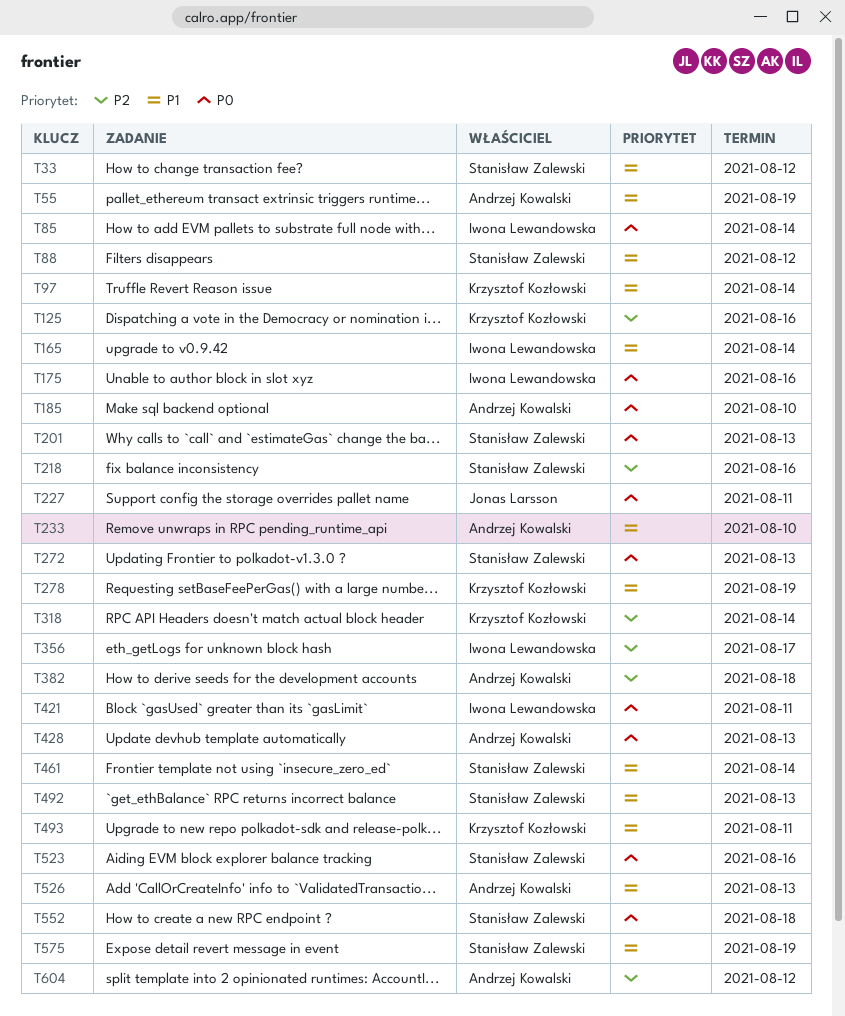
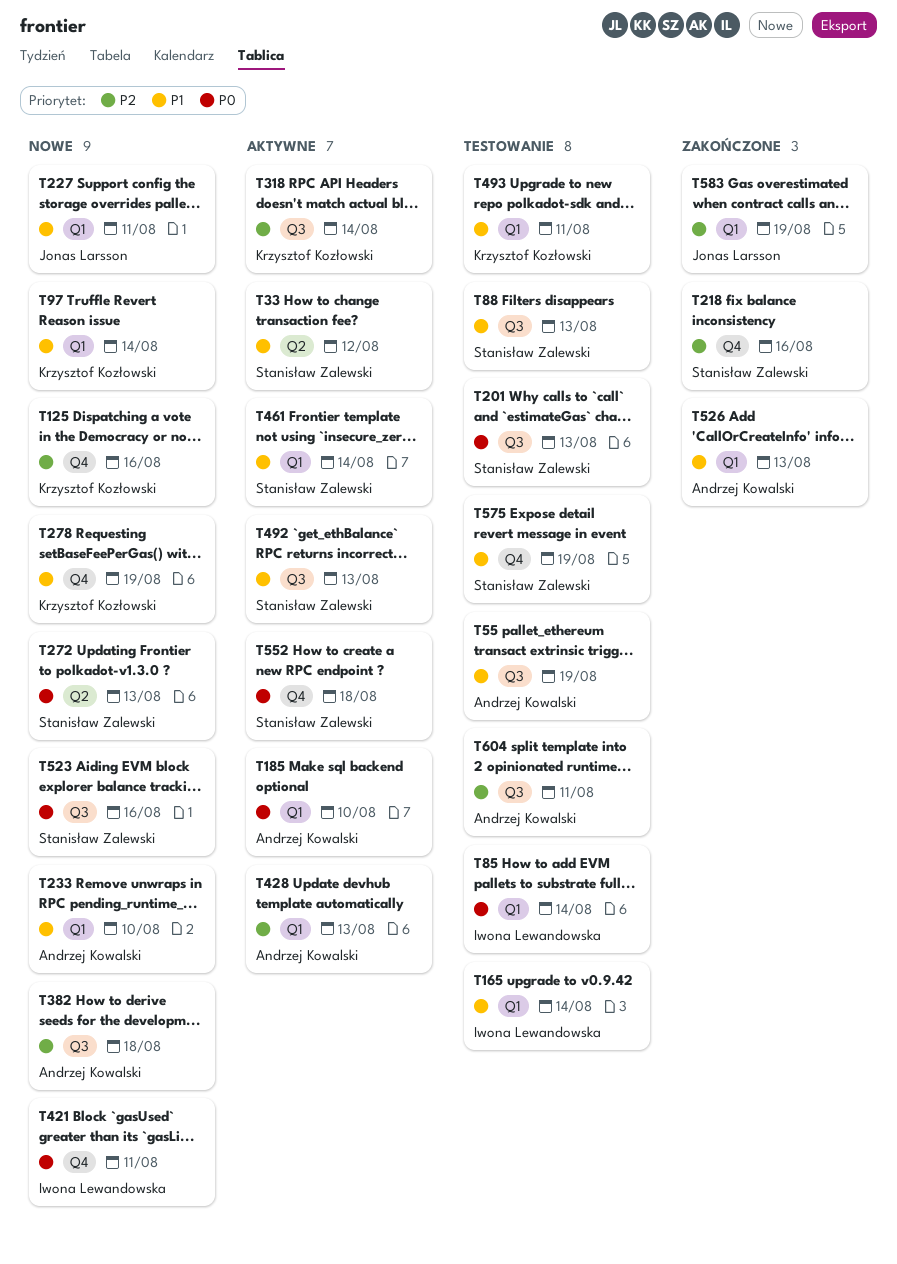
T88, due: Aug 12 -> Aug 13
T175: present -> none
T227, priority: P0 -> P1
T356: present -> none
T428, priority: P0 -> P2
T583: none -> present
T604, due: Aug 12 -> Aug 11

